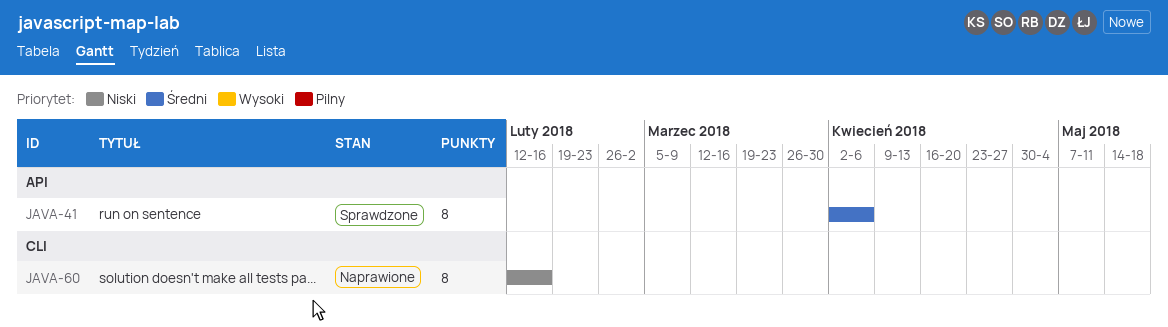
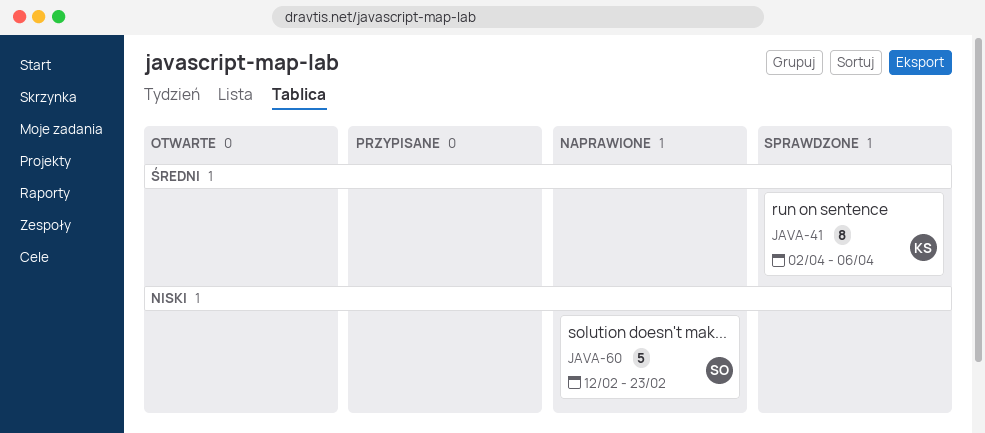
JAVA-60, estimate: 8 -> 5
JAVA-60, due: Feb 16 -> Feb 23

